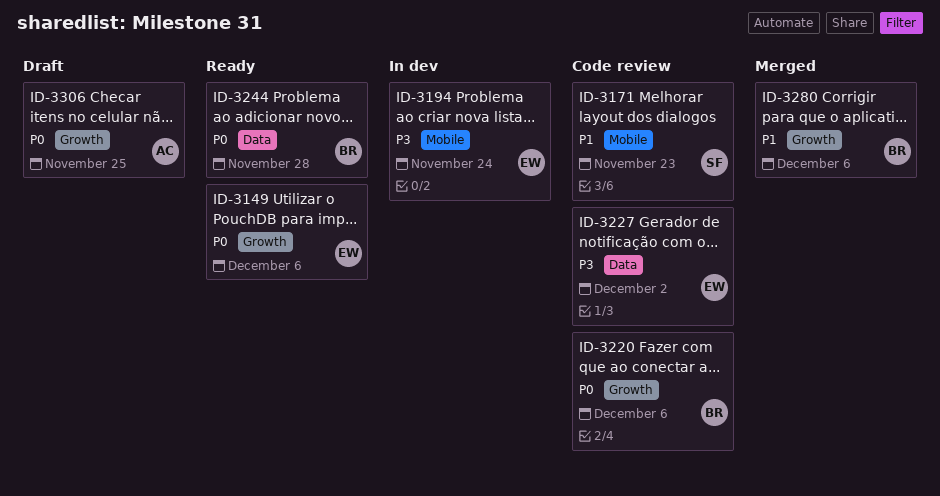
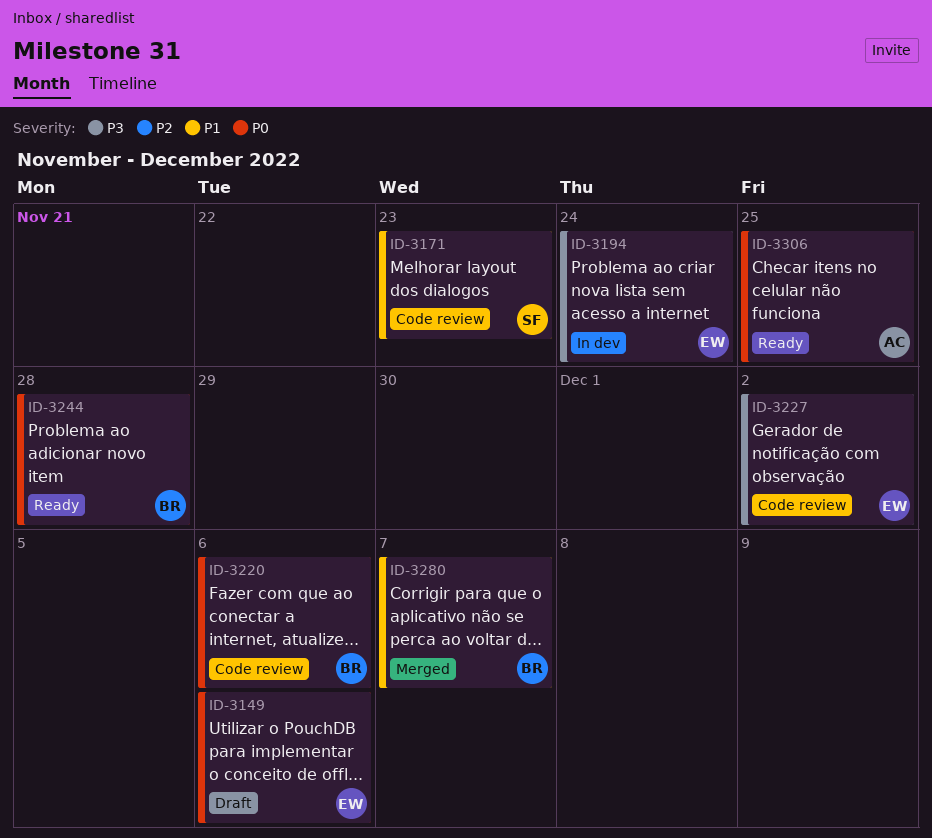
ID-3149, status: Ready -> Draft
ID-3280, due: Dec 6 -> Dec 7
ID-3306, status: Draft -> Ready

